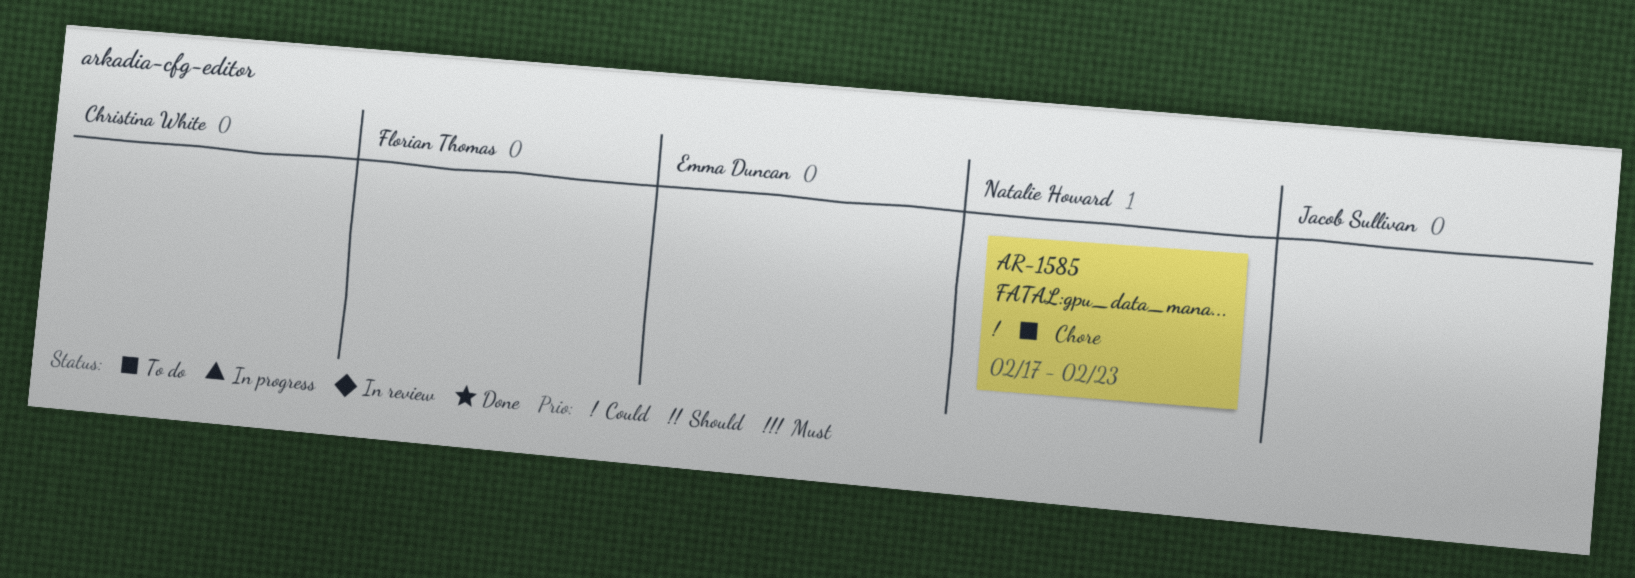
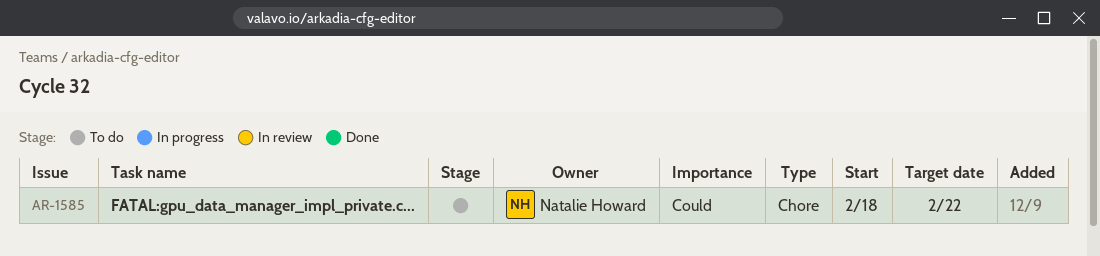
AR-1585, start: Feb 17 -> Feb 18
AR-1585, due: Feb 23 -> Feb 22

